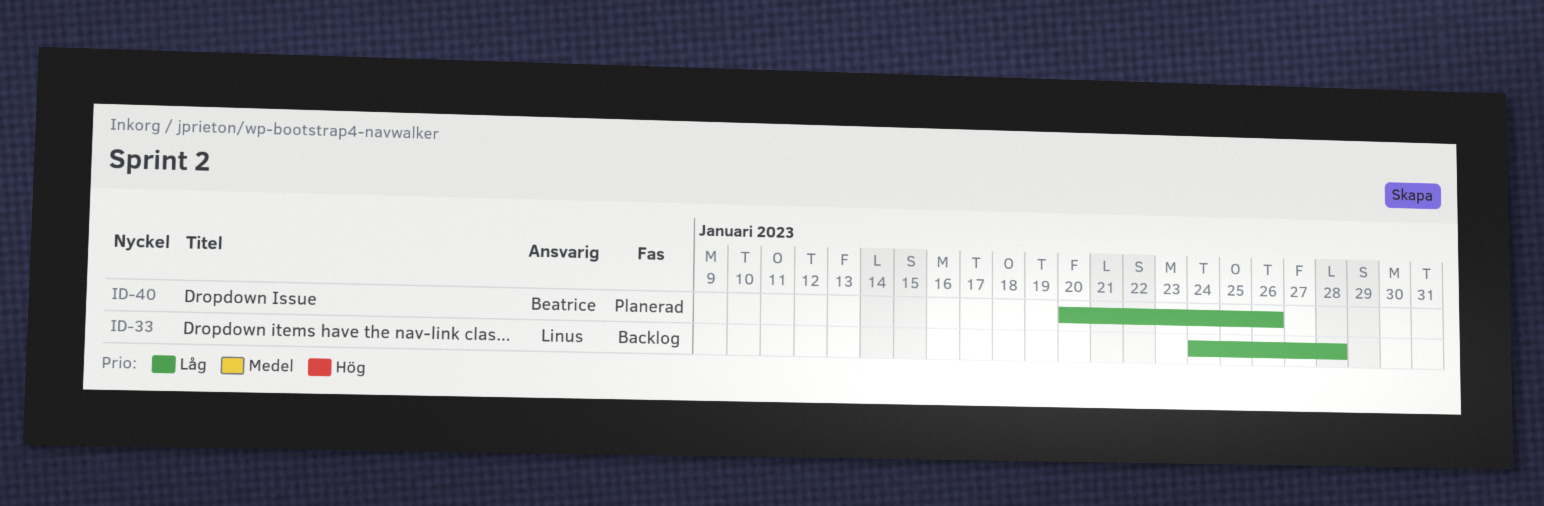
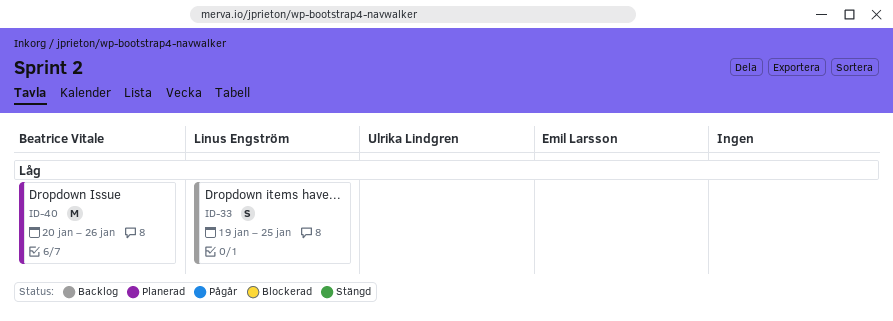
ID-33, start: Jan 24 -> Jan 19
ID-33, due: Jan 28 -> Jan 25

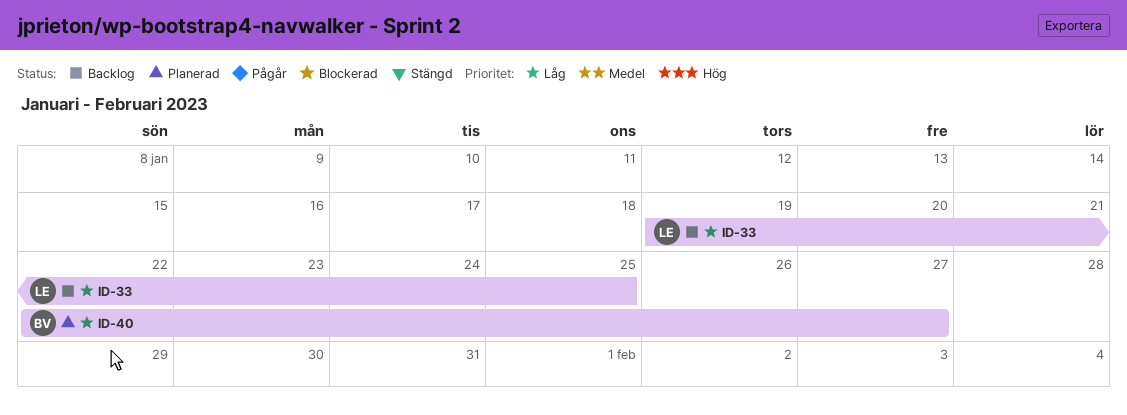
ID-40, start: Jan 20 -> Jan 22
ID-40, due: Jan 26 -> Jan 27

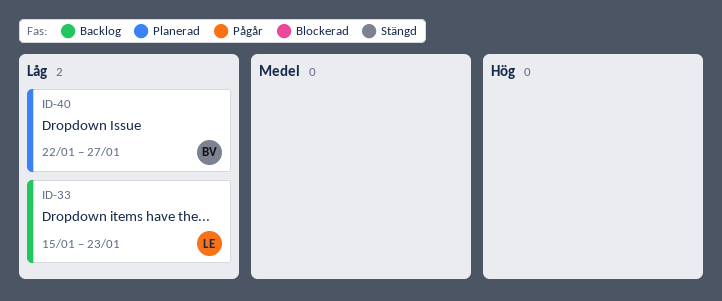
ID-33, start: Jan 19 -> Jan 15
ID-33, due: Jan 25 -> Jan 23

